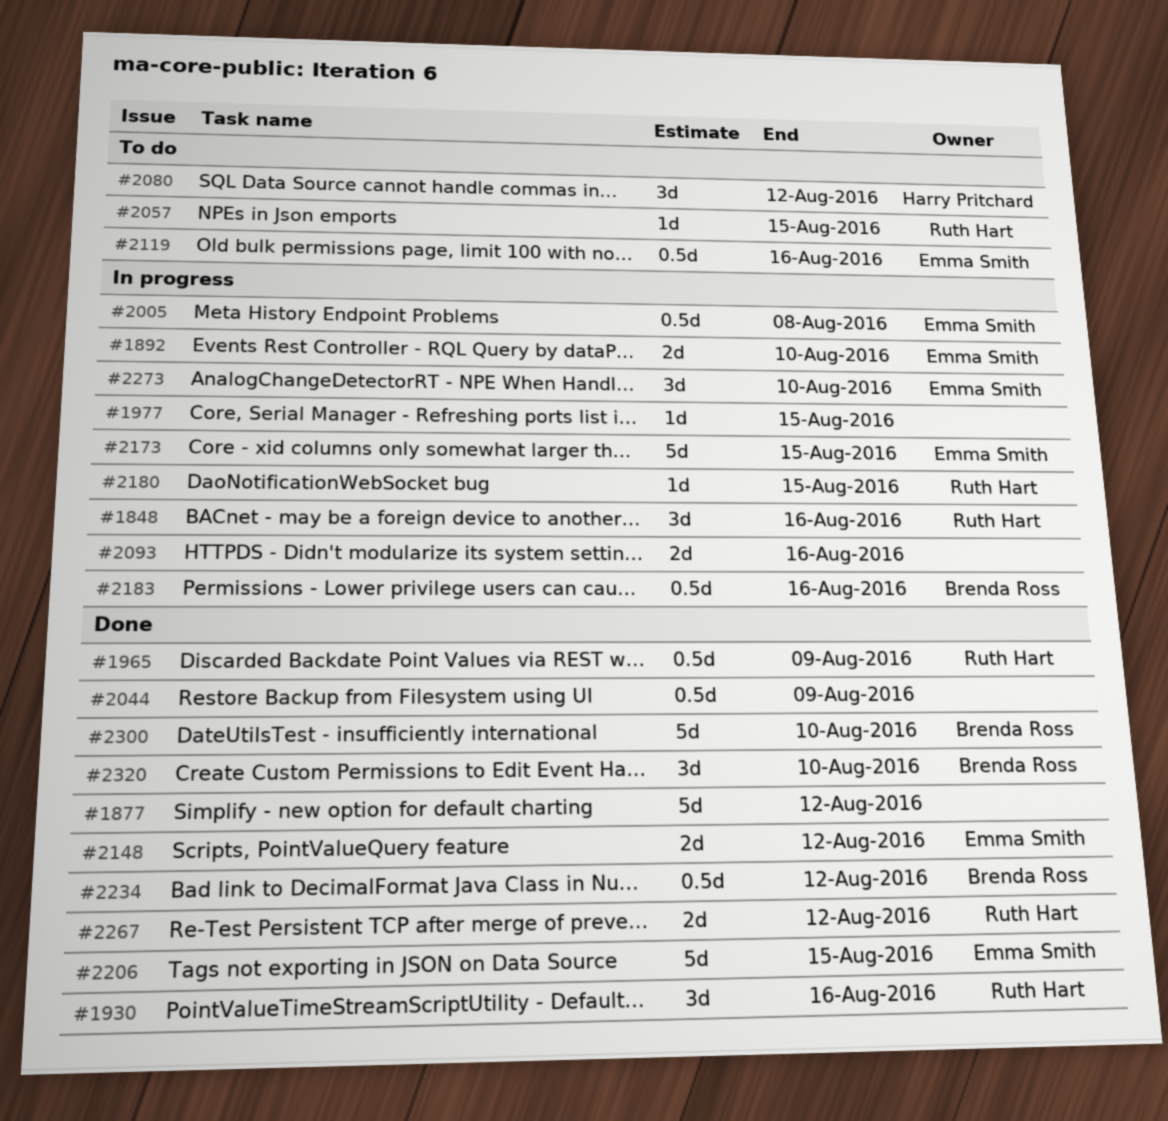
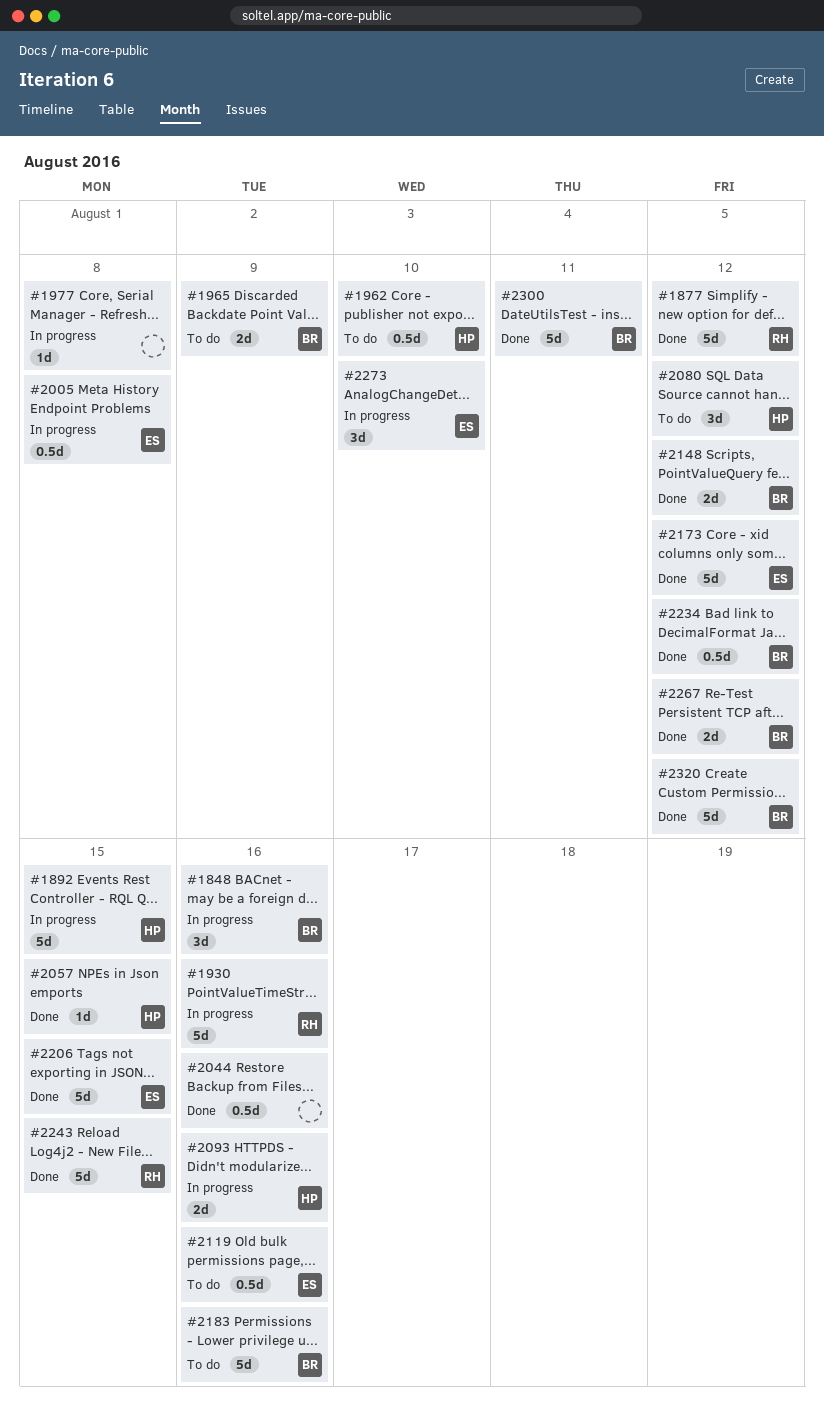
#1848, owner: Ruth Hart -> Brenda Ross
#1877, owner: none -> Ruth Hart
#1892, owner: Emma Smith -> Harry Pritchard
#1892, estimate: 2d -> 5d
#1892, due: Aug 10 -> Aug 15
#1930, status: Done -> In progress
#1930, estimate: 3d -> 5d
#1962: none -> present
#1965, status: Done -> To do
#1965, owner: Ruth Hart -> Brenda Ross
#1965, estimate: 0.5d -> 2d
#1977, due: Aug 15 -> Aug 8
#2044, due: Aug 9 -> Aug 16
#2057, status: To do -> Done
#2057, owner: Ruth Hart -> Harry Pritchard
#2093, owner: none -> Harry Pritchard
#2148, owner: Emma Smith -> Brenda Ross
#2173, status: In progress -> Done
#2173, due: Aug 15 -> Aug 12
#2180: present -> none
#2183, status: In progress -> To do
#2183, estimate: 0.5d -> 5d
#2243: none -> present
#2267, owner: Ruth Hart -> Brenda Ross
#2300, due: Aug 10 -> Aug 11
#2320, estimate: 3d -> 5d
#2320, due: Aug 10 -> Aug 12

